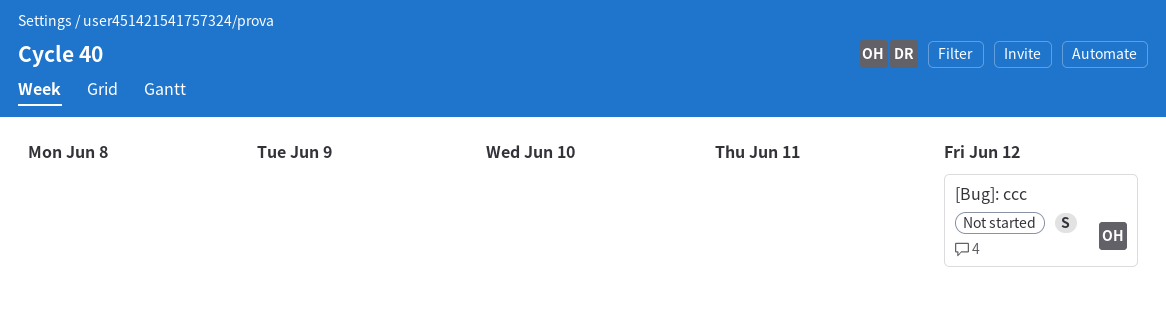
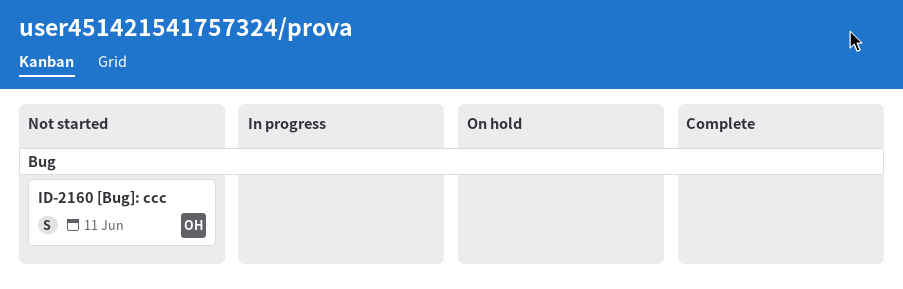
[Bug]: ccc, due: Jun 12 -> Jun 11

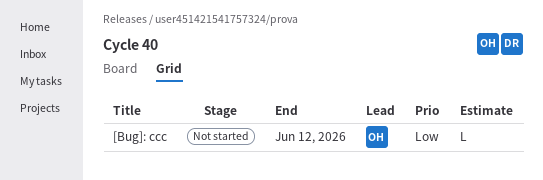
[Bug]: ccc, estimate: S -> L
[Bug]: ccc, due: Jun 11 -> Jun 12

